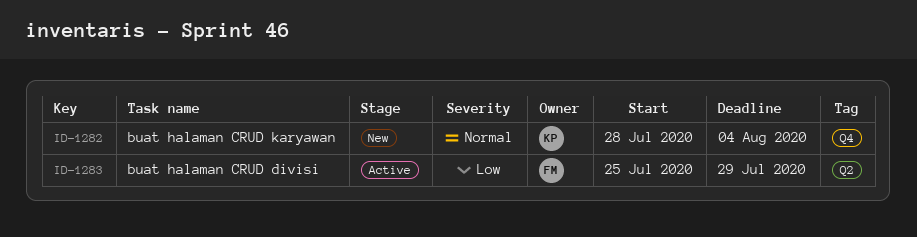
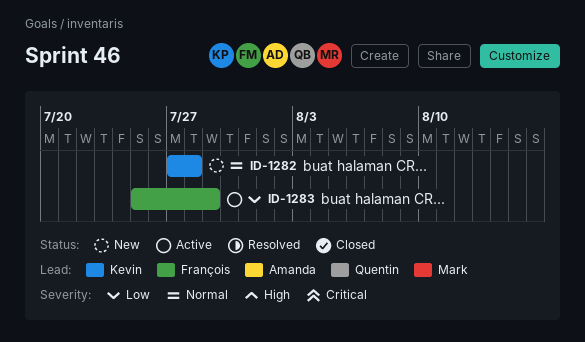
ID-1282, start: Jul 28 -> Jul 27
ID-1282, due: Aug 4 -> Jul 28

